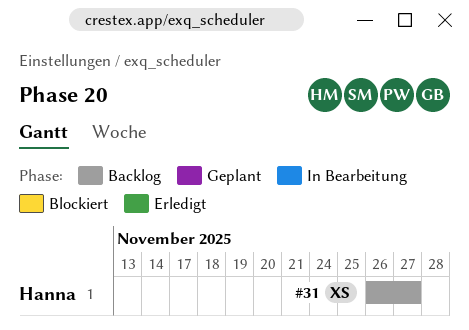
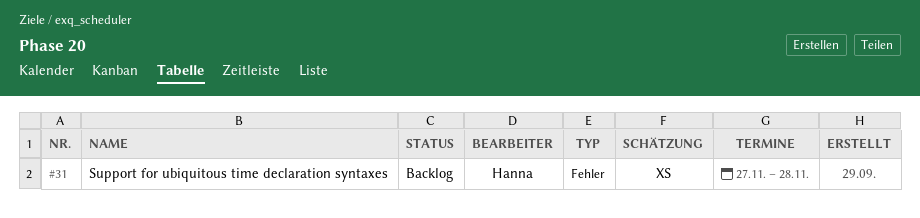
#31, start: Nov 26 -> Nov 27
#31, due: Nov 27 -> Nov 28

